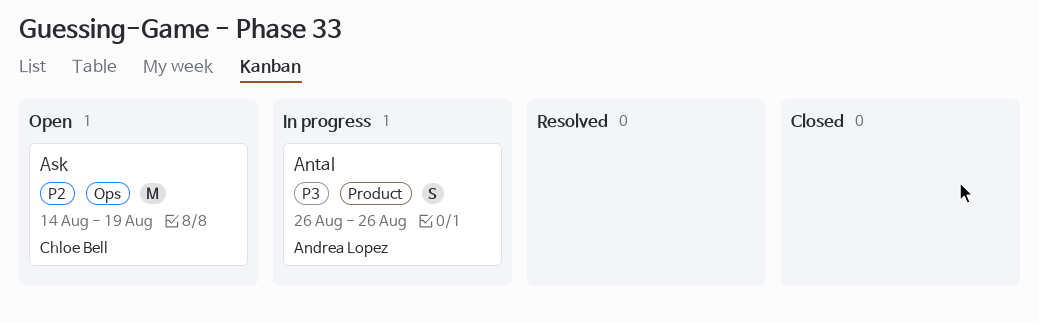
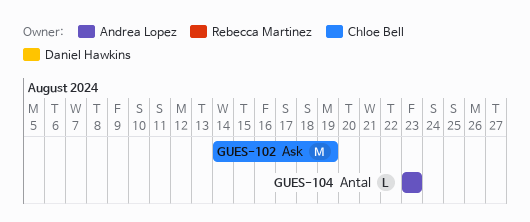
Antal, estimate: S -> L
Antal, start: Aug 26 -> Aug 23
Antal, due: Aug 26 -> Aug 23

